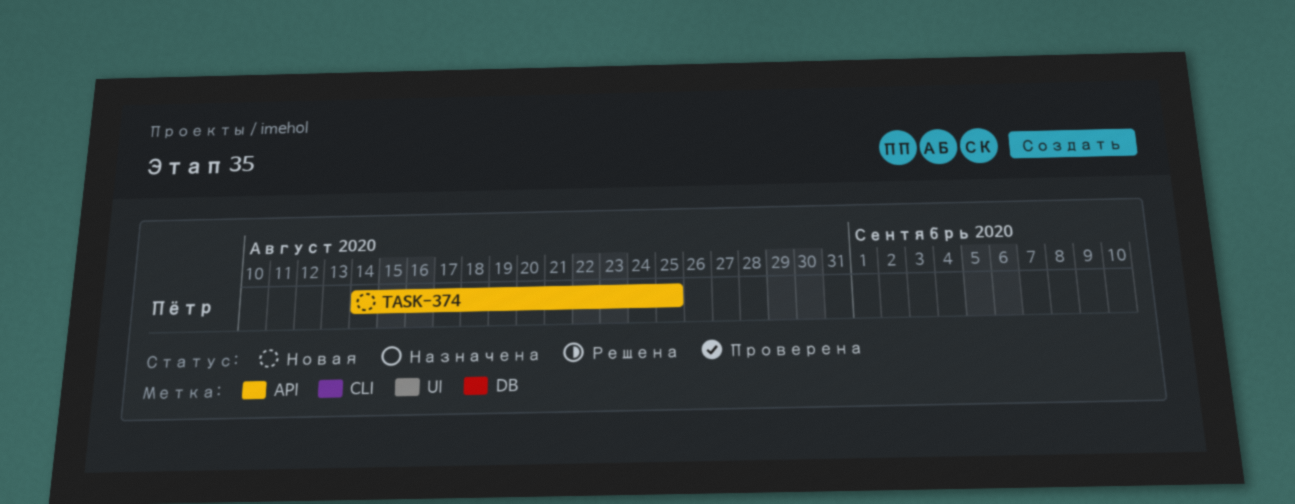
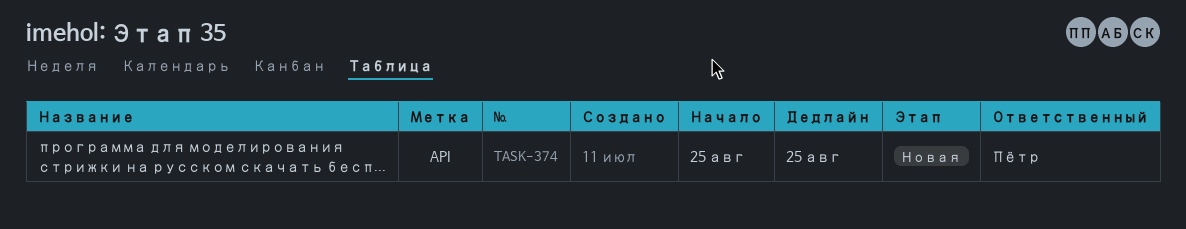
TASK-374, start: Aug 14 -> Aug 25

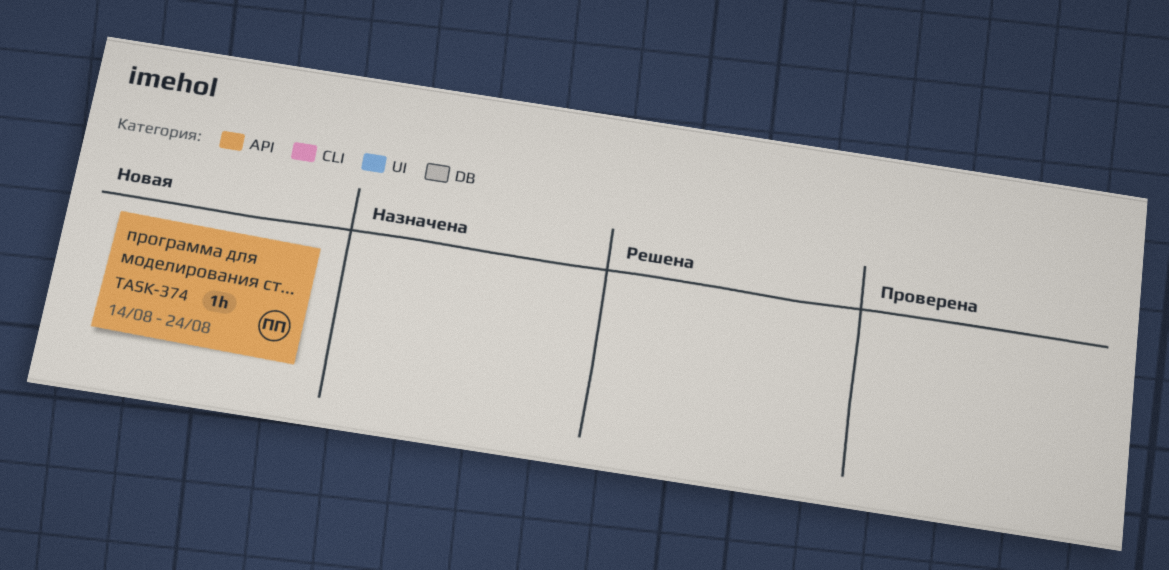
TASK-374, start: Aug 25 -> Aug 14
TASK-374, due: Aug 25 -> Aug 24

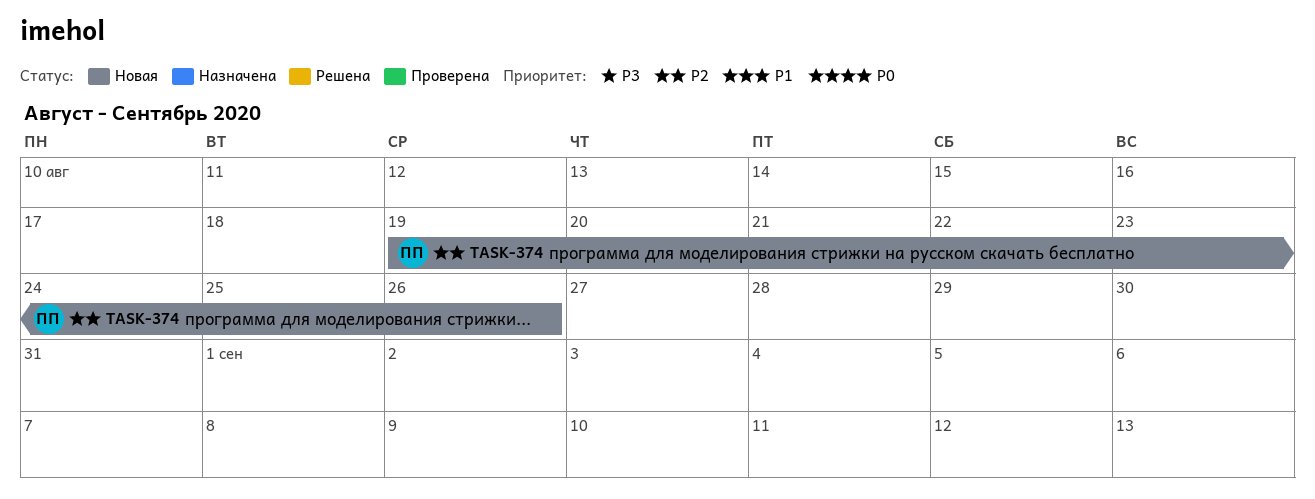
TASK-374, start: Aug 14 -> Aug 19
TASK-374, due: Aug 24 -> Aug 26

